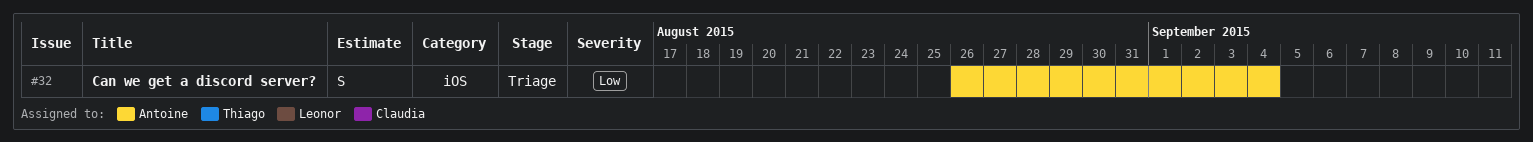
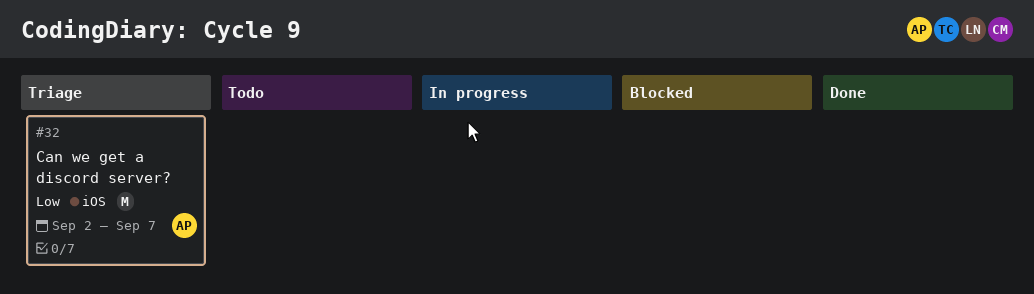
#32, estimate: S -> M
#32, start: Aug 26 -> Sep 2
#32, due: Sep 4 -> Sep 7

